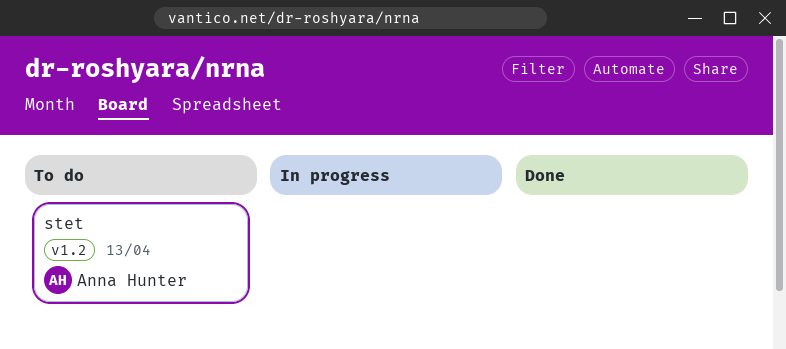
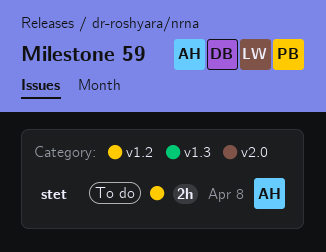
stet, due: Apr 13 -> Apr 8

